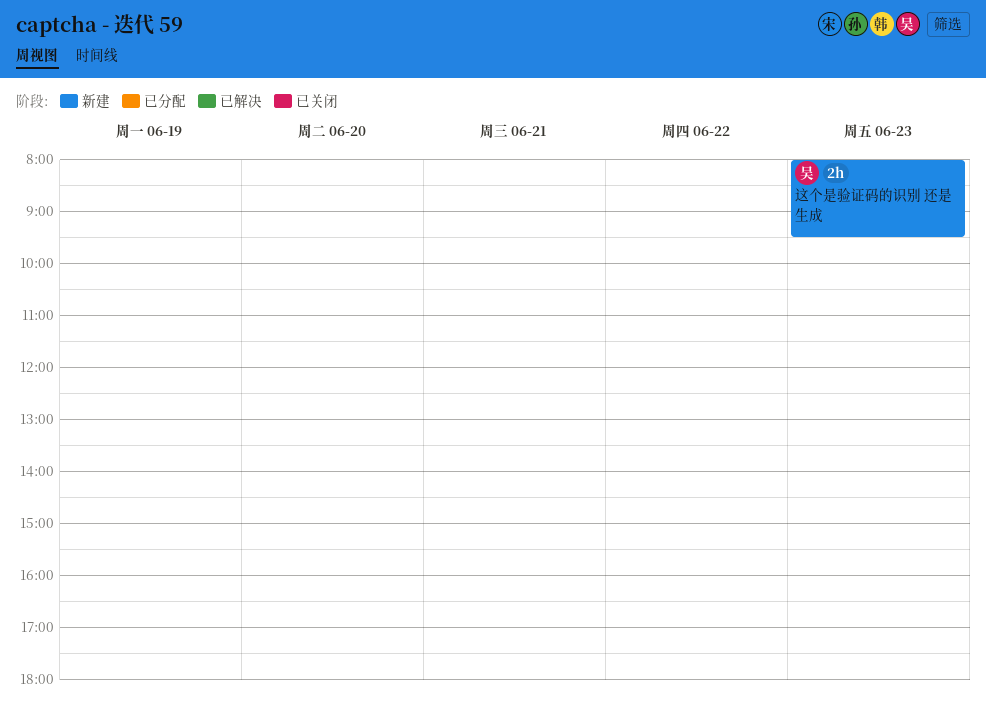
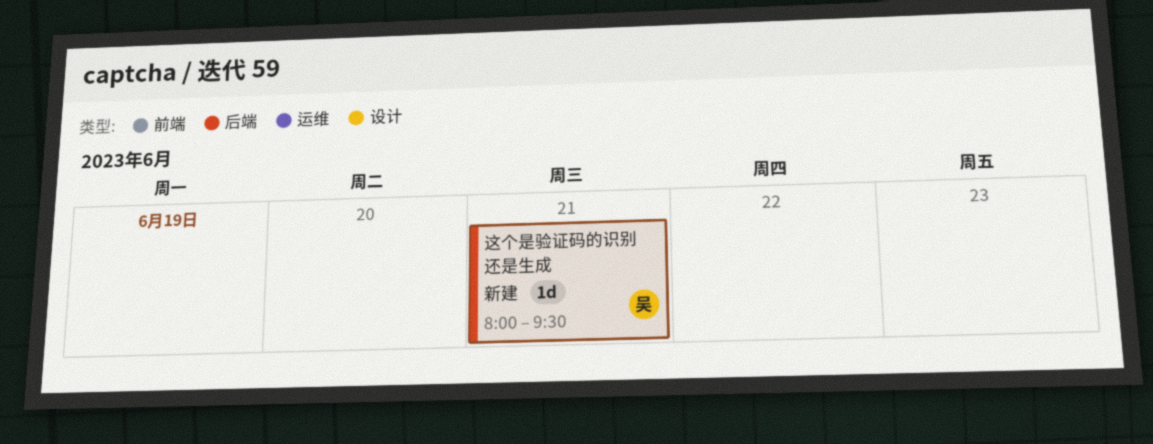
这个是验证码的识别 还是生成, estimate: 2h -> 1d
这个是验证码的识别 还是生成, day: Jun 23 -> Jun 21

